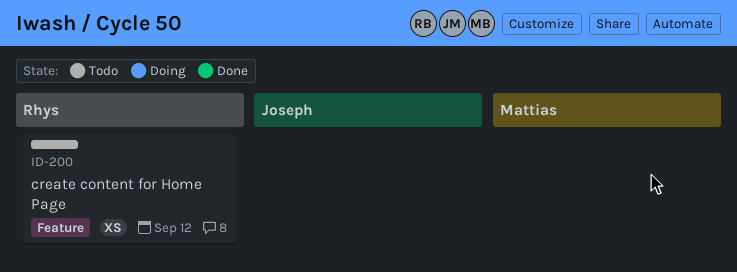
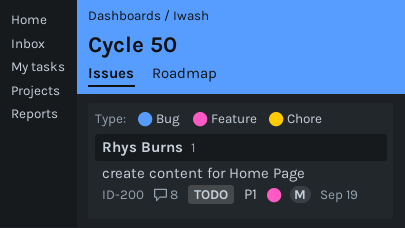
ID-200, estimate: XS -> M
ID-200, due: Sep 12 -> Sep 19

